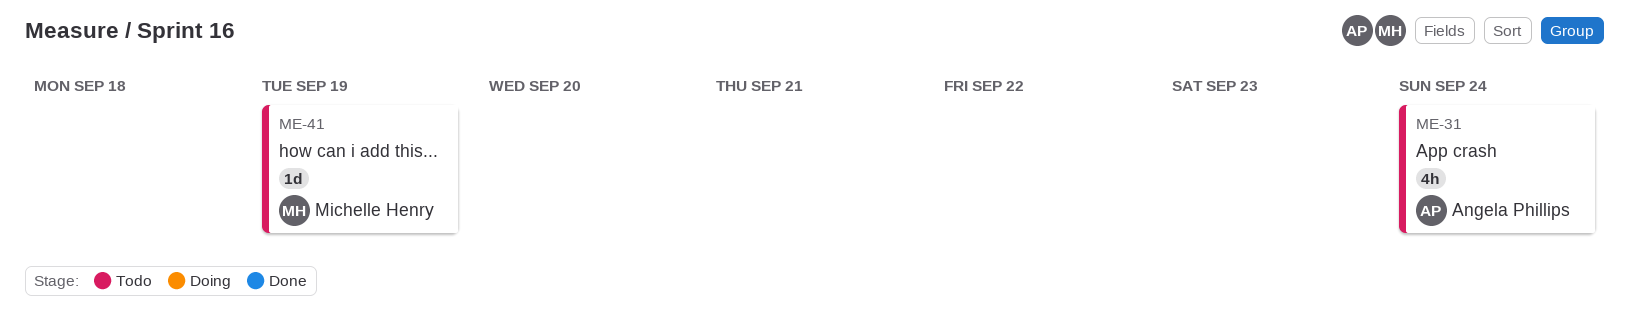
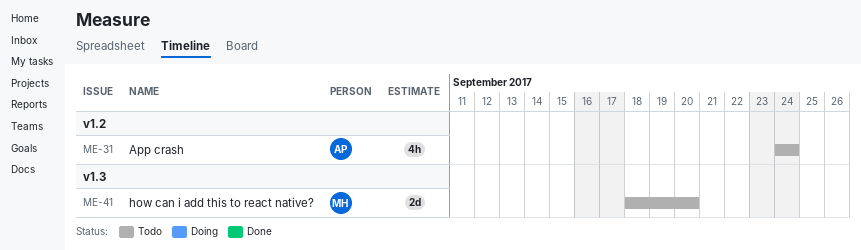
ME-41, estimate: 1d -> 2d
ME-41, due: Sep 19 -> Sep 20

